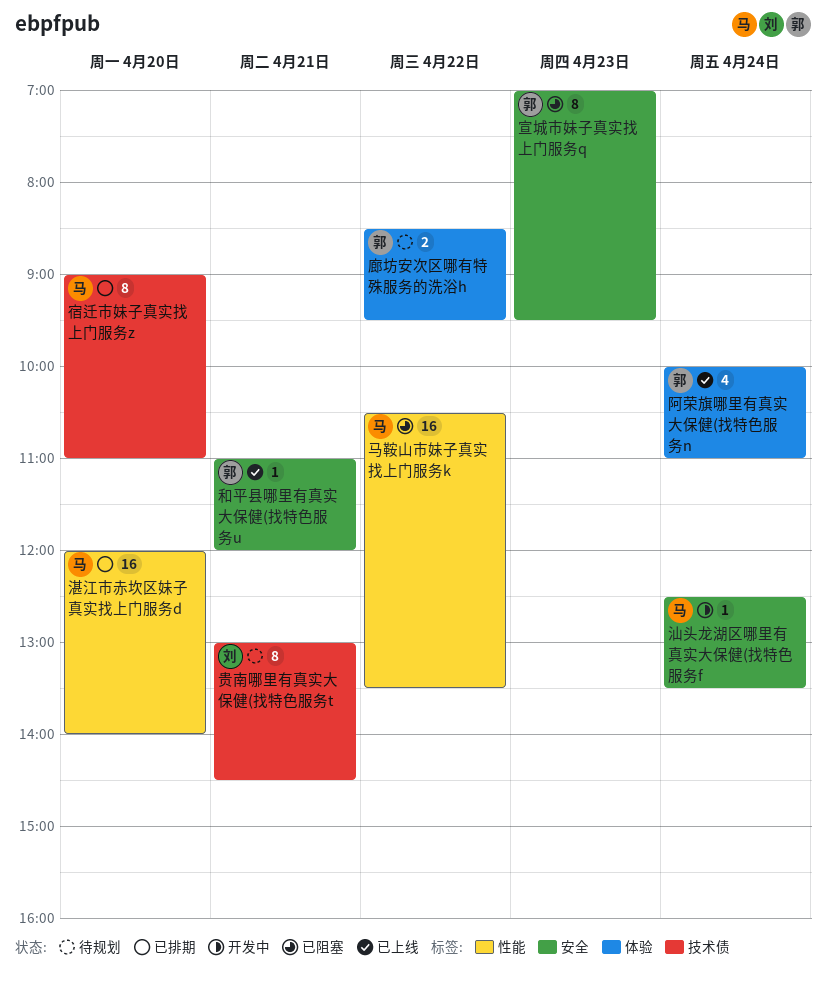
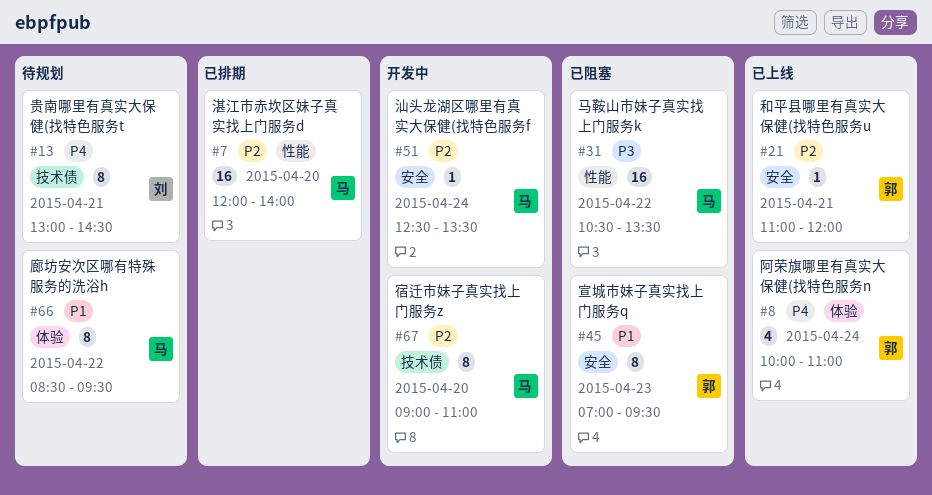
宿迁市妹子真实找上门服务z, status: 已排期 -> 开发中
廊坊安次区哪有特殊服务的洗浴h, owner: 郭 -> 马
廊坊安次区哪有特殊服务的洗浴h, estimate: 2 -> 8

